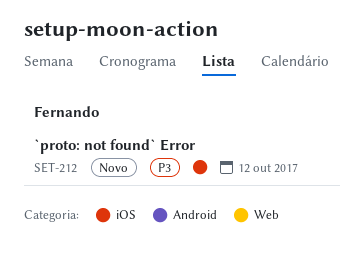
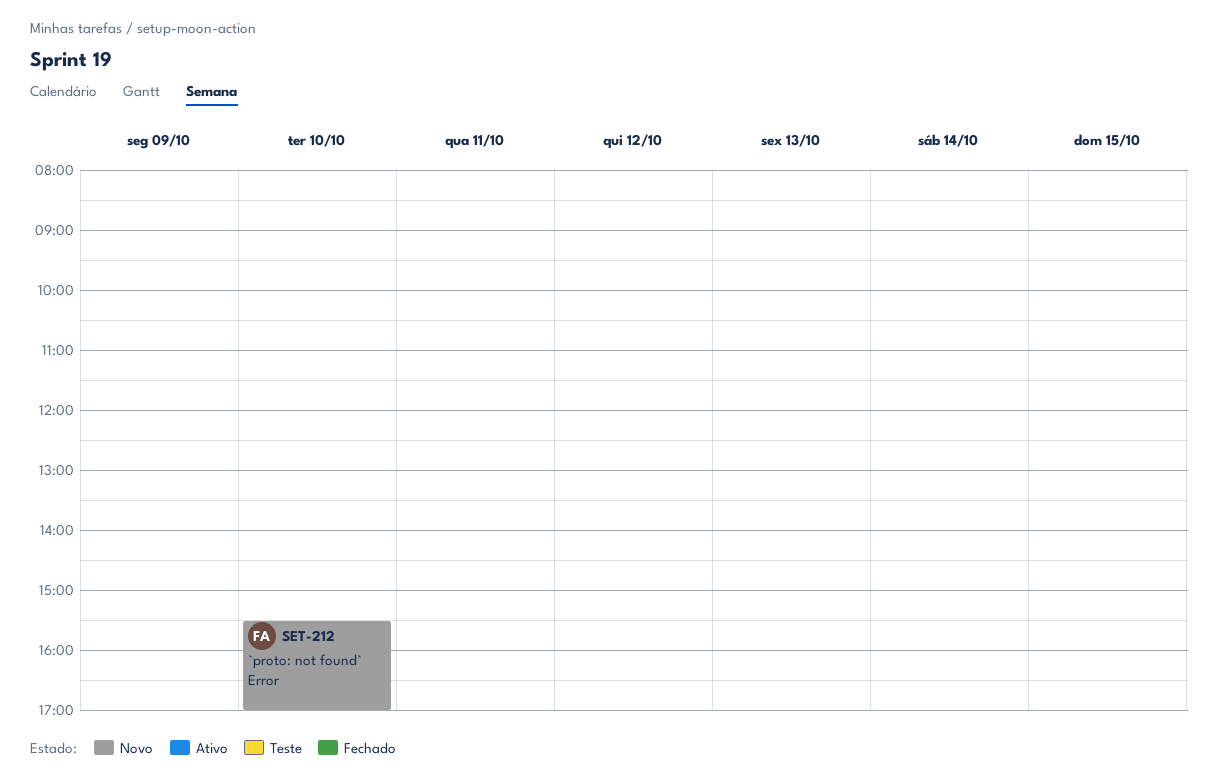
SET-212, day: Oct 12 -> Oct 10

